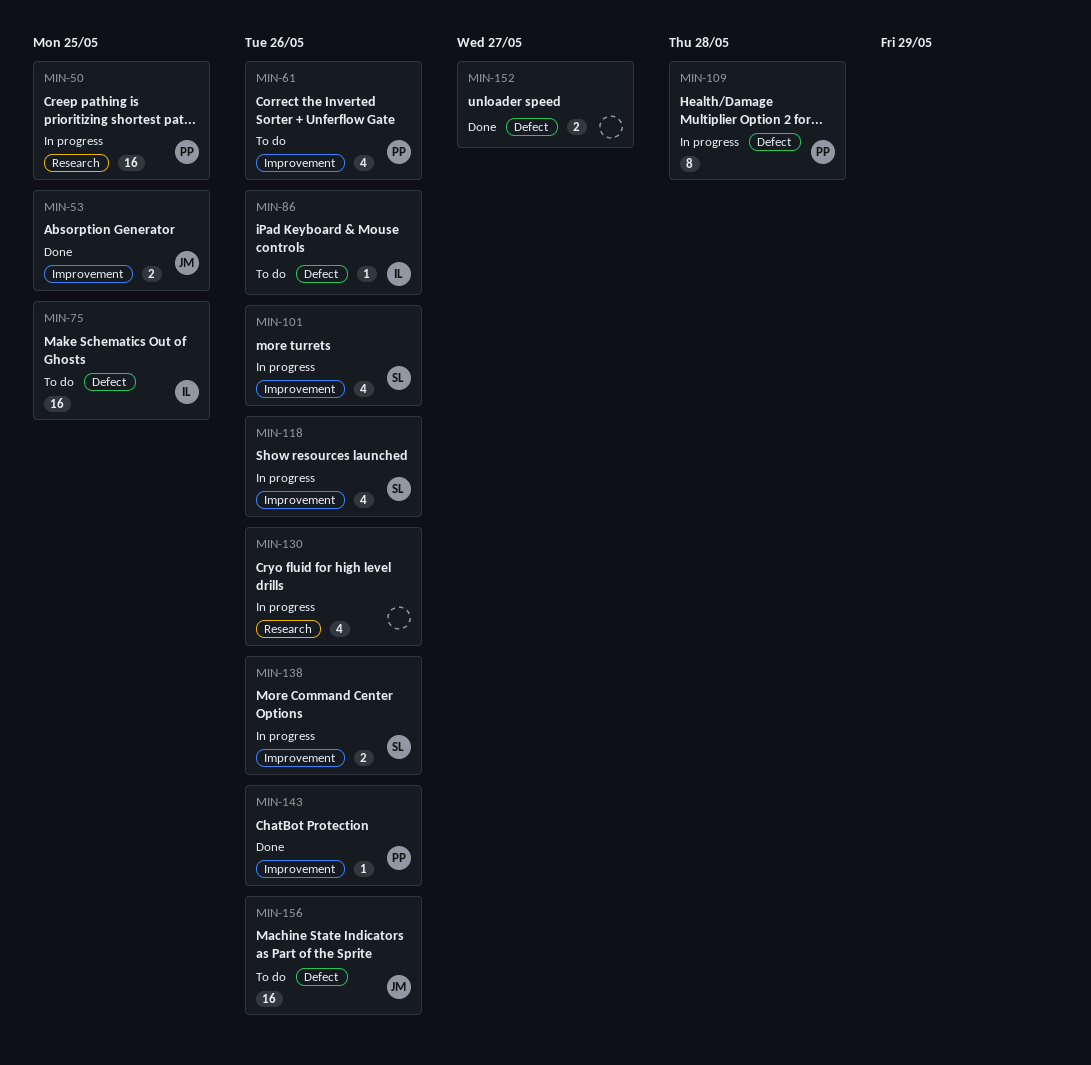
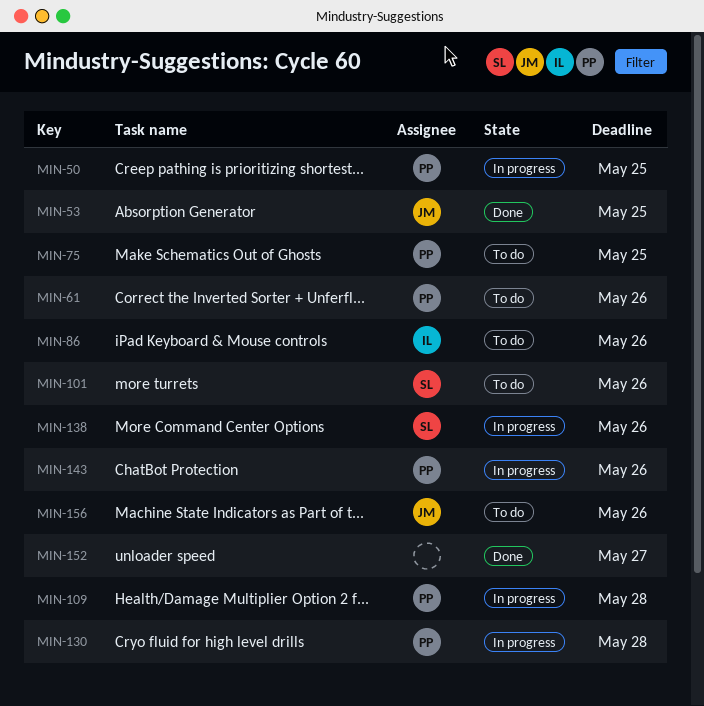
MIN-75, owner: IL -> PP
MIN-101, status: In progress -> To do
MIN-118: present -> none
MIN-130, owner: none -> PP
MIN-130, due: May 26 -> May 28
MIN-143, status: Done -> In progress

